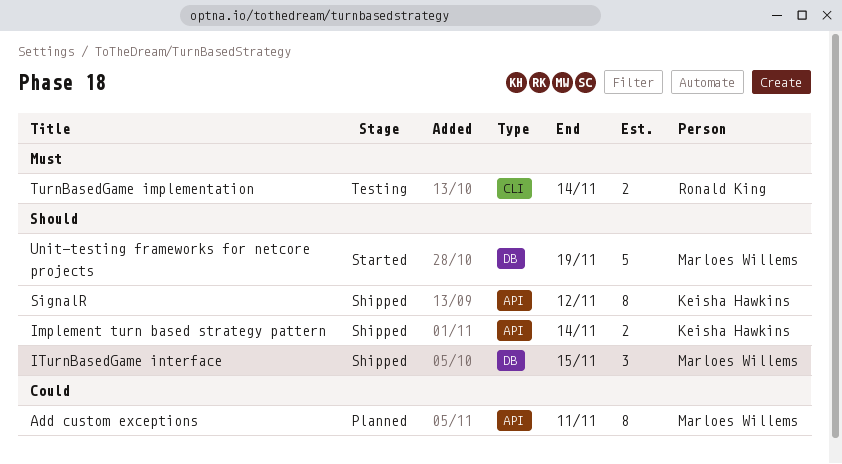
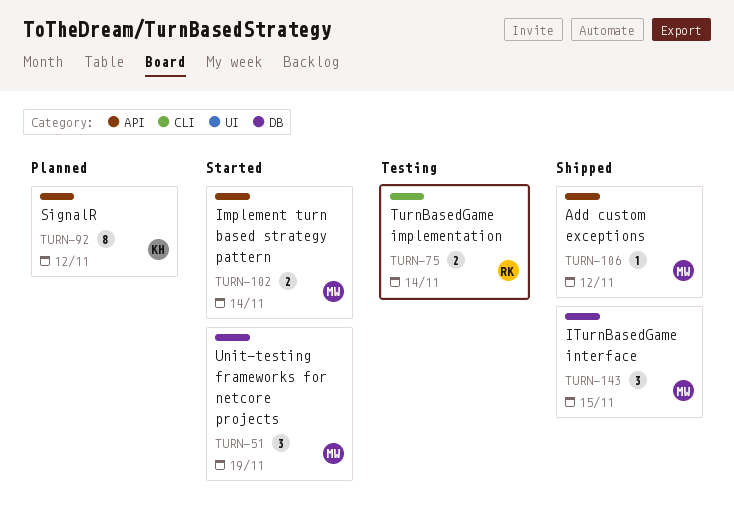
Add custom exceptions, status: Planned -> Shipped
Add custom exceptions, estimate: 8 -> 1
Add custom exceptions, due: Nov 11 -> Nov 12
Implement turn based strategy pattern, status: Shipped -> Started
Implement turn based strategy pattern, owner: Keisha Hawkins -> Marloes Willems
SignalR, status: Shipped -> Planned
Unit-testing frameworks for netcore projects, estimate: 5 -> 3

